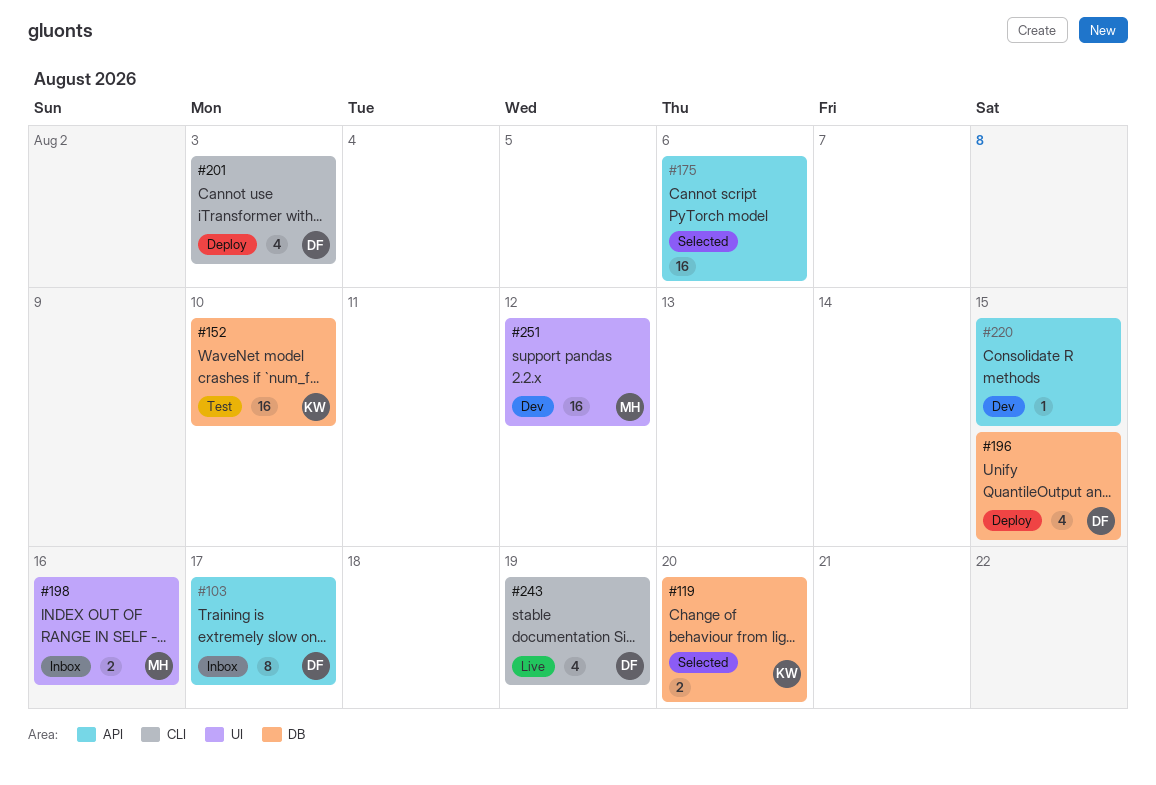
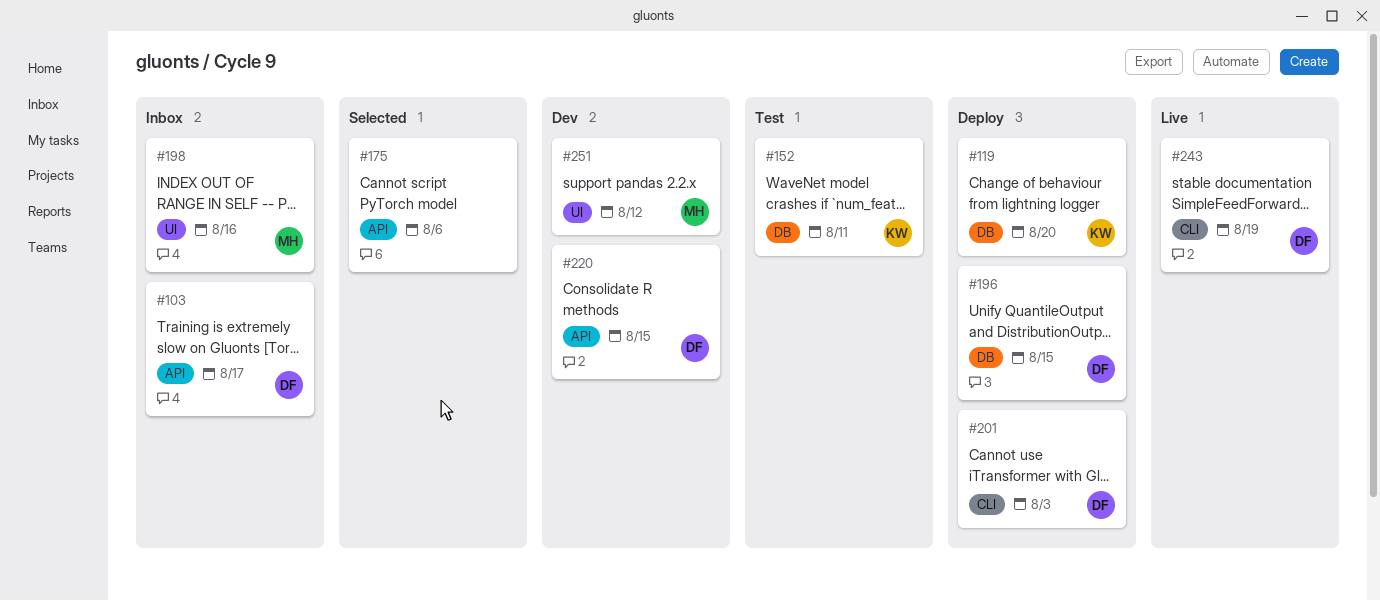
#119, status: Selected -> Deploy
#152, due: Aug 10 -> Aug 11
#220, owner: none -> DF

